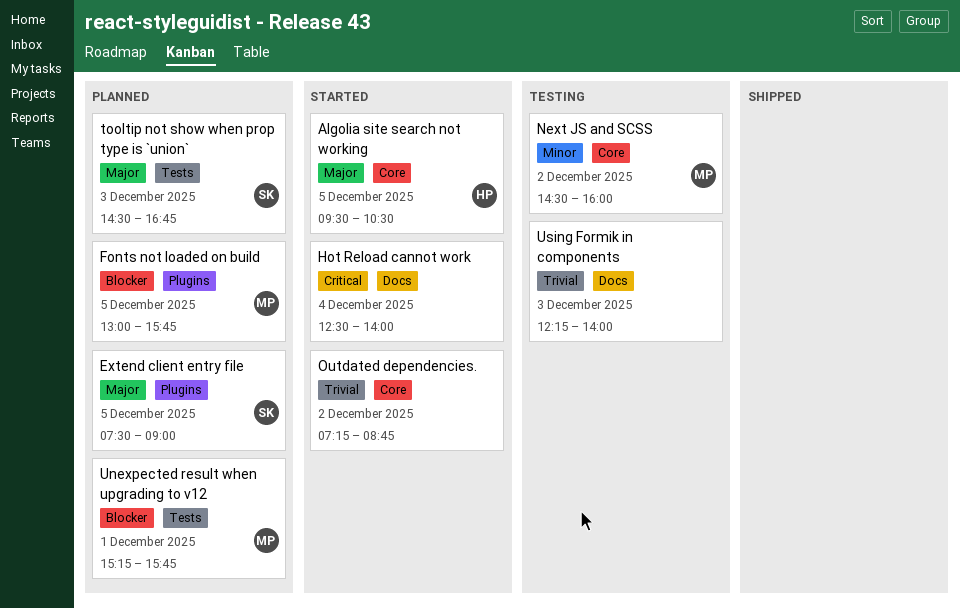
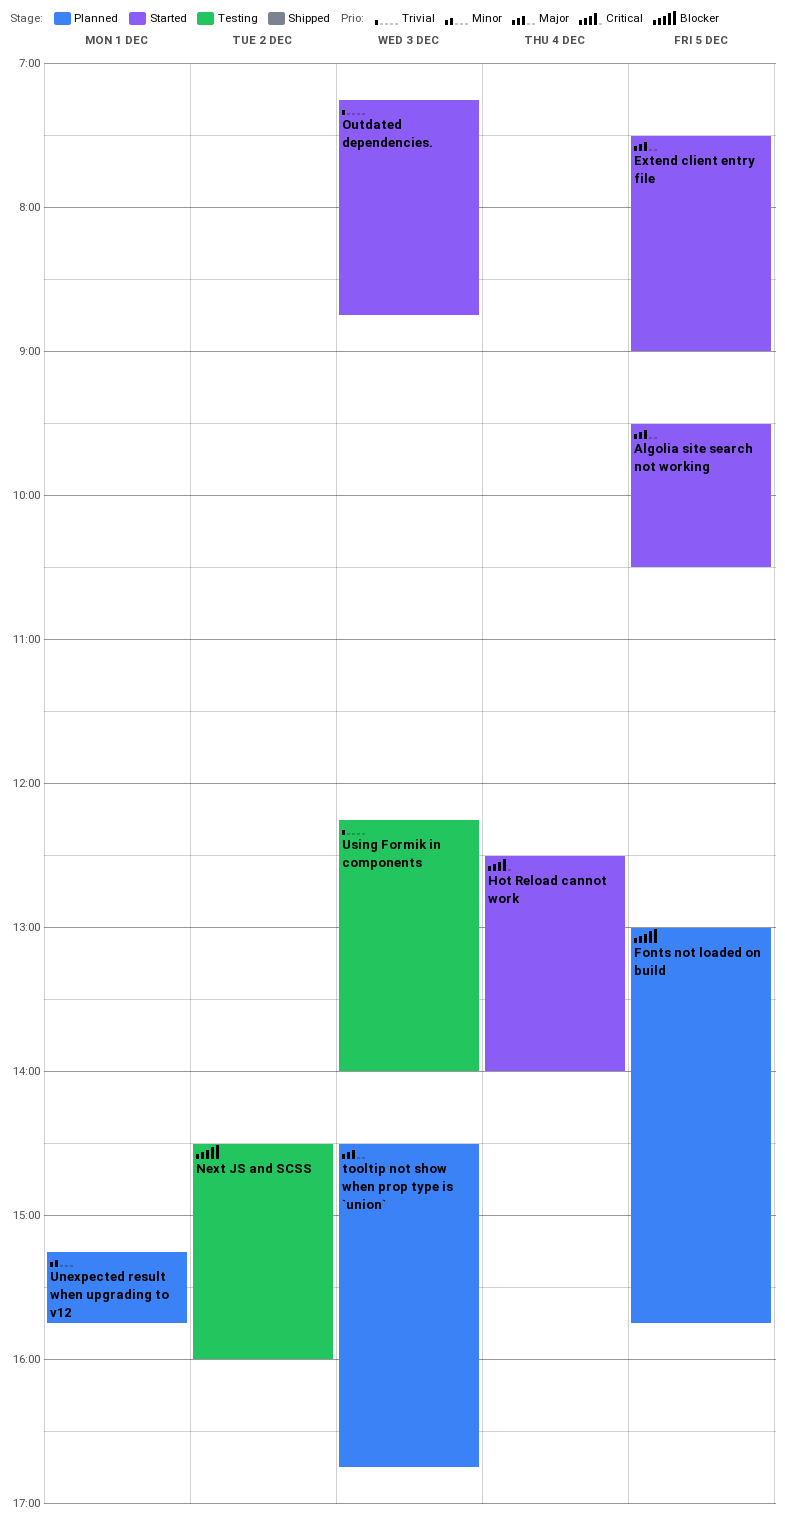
Extend client entry file, status: Planned -> Started
Next JS and SCSS, priority: Minor -> Blocker
Outdated dependencies., day: Dec 2 -> Dec 3
Unexpected result when upgrading to v12, priority: Blocker -> Minor

